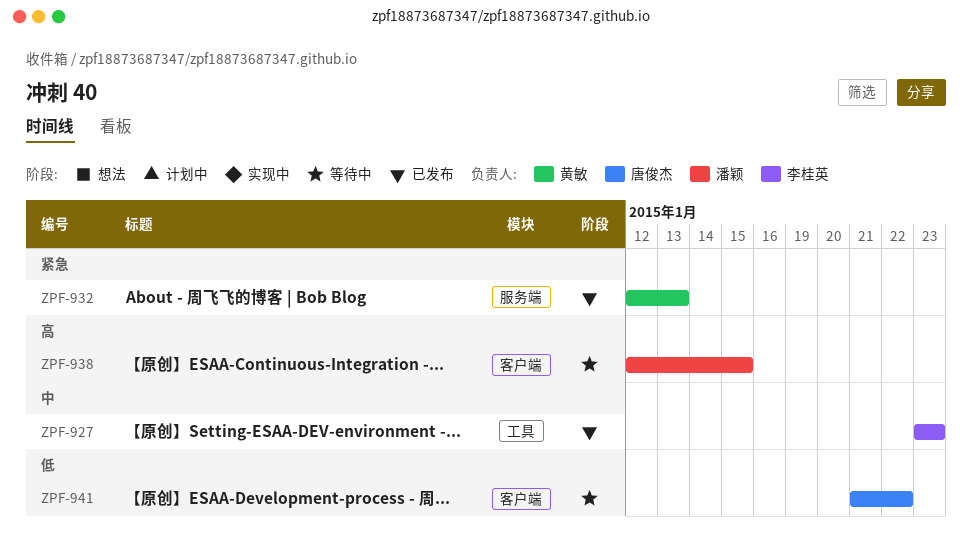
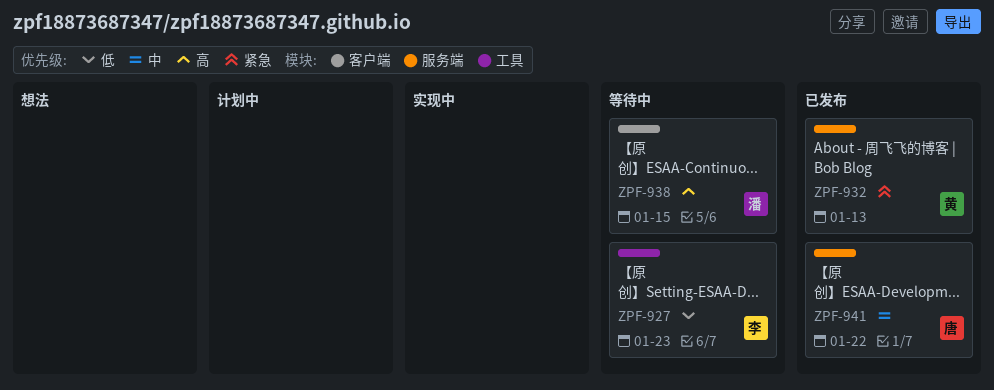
ZPF-927, status: 已发布 -> 等待中
ZPF-927, priority: 中 -> 低
ZPF-941, status: 等待中 -> 已发布
ZPF-941, priority: 低 -> 中
ZPF-941, label: 客户端 -> 服务端

